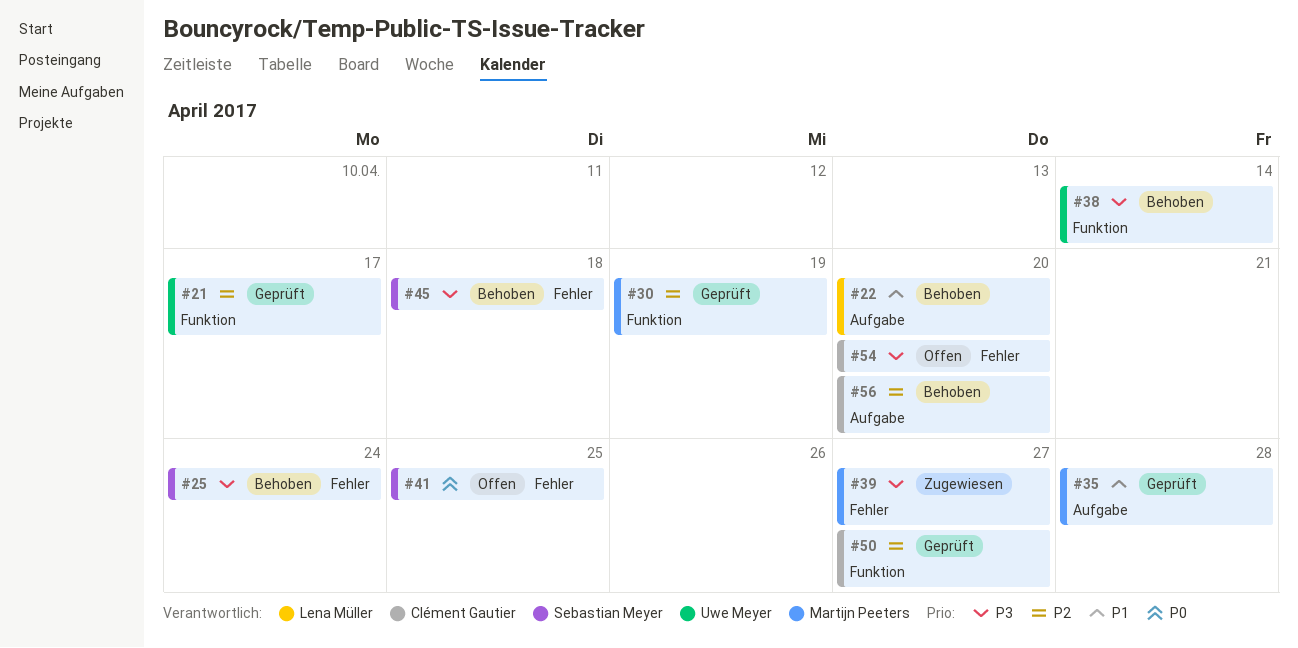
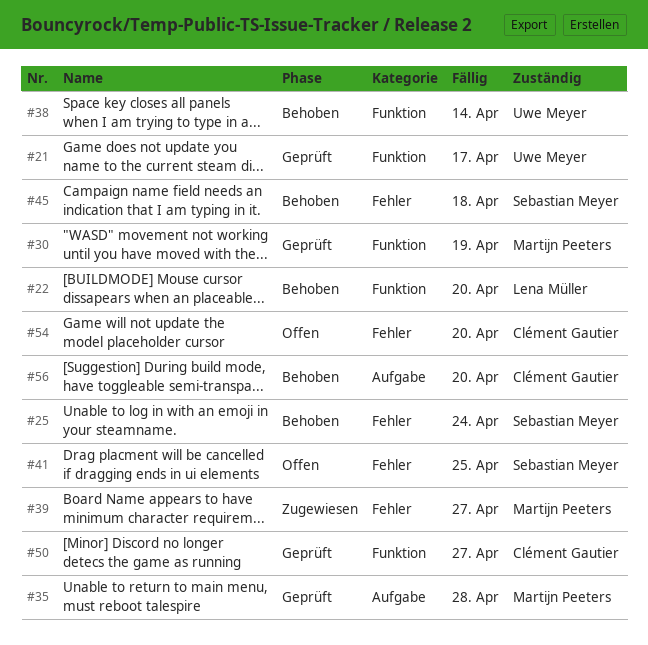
#22, label: Aufgabe -> Funktion

